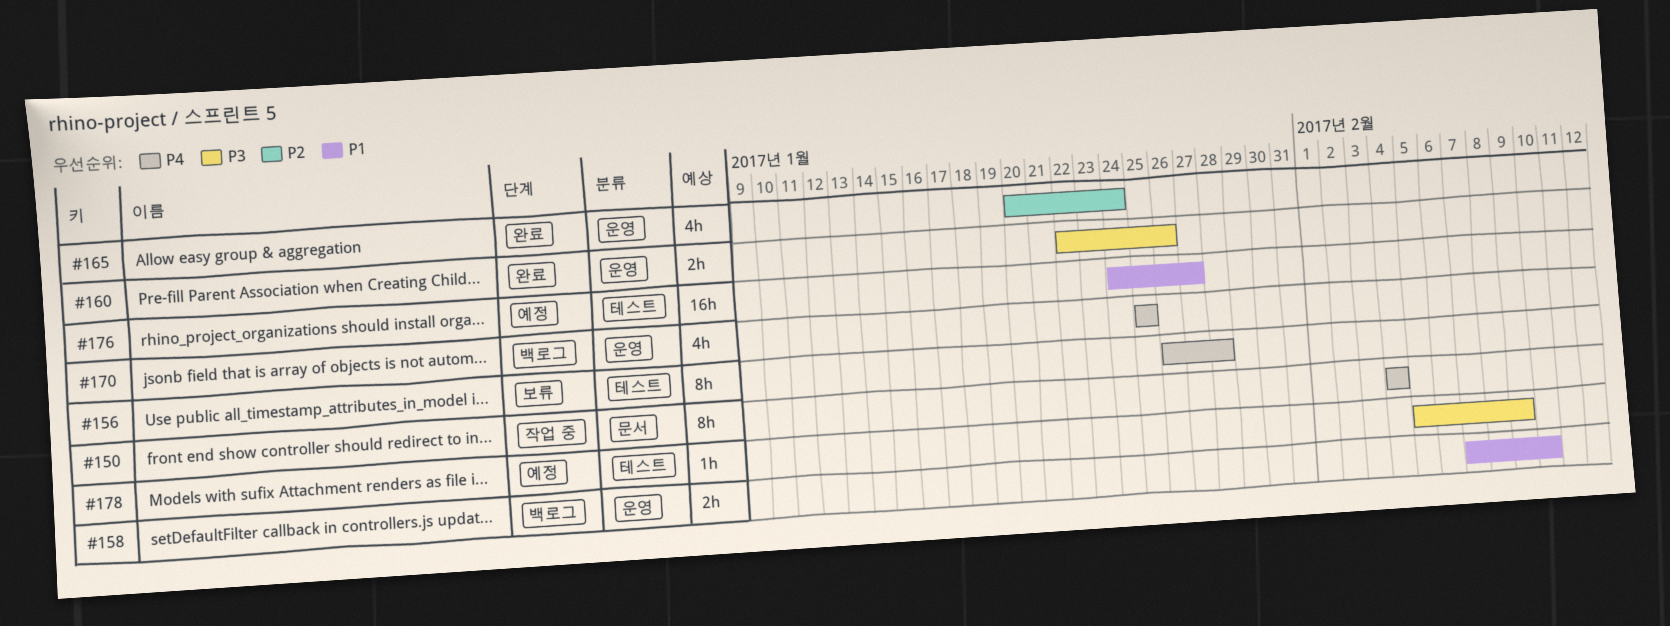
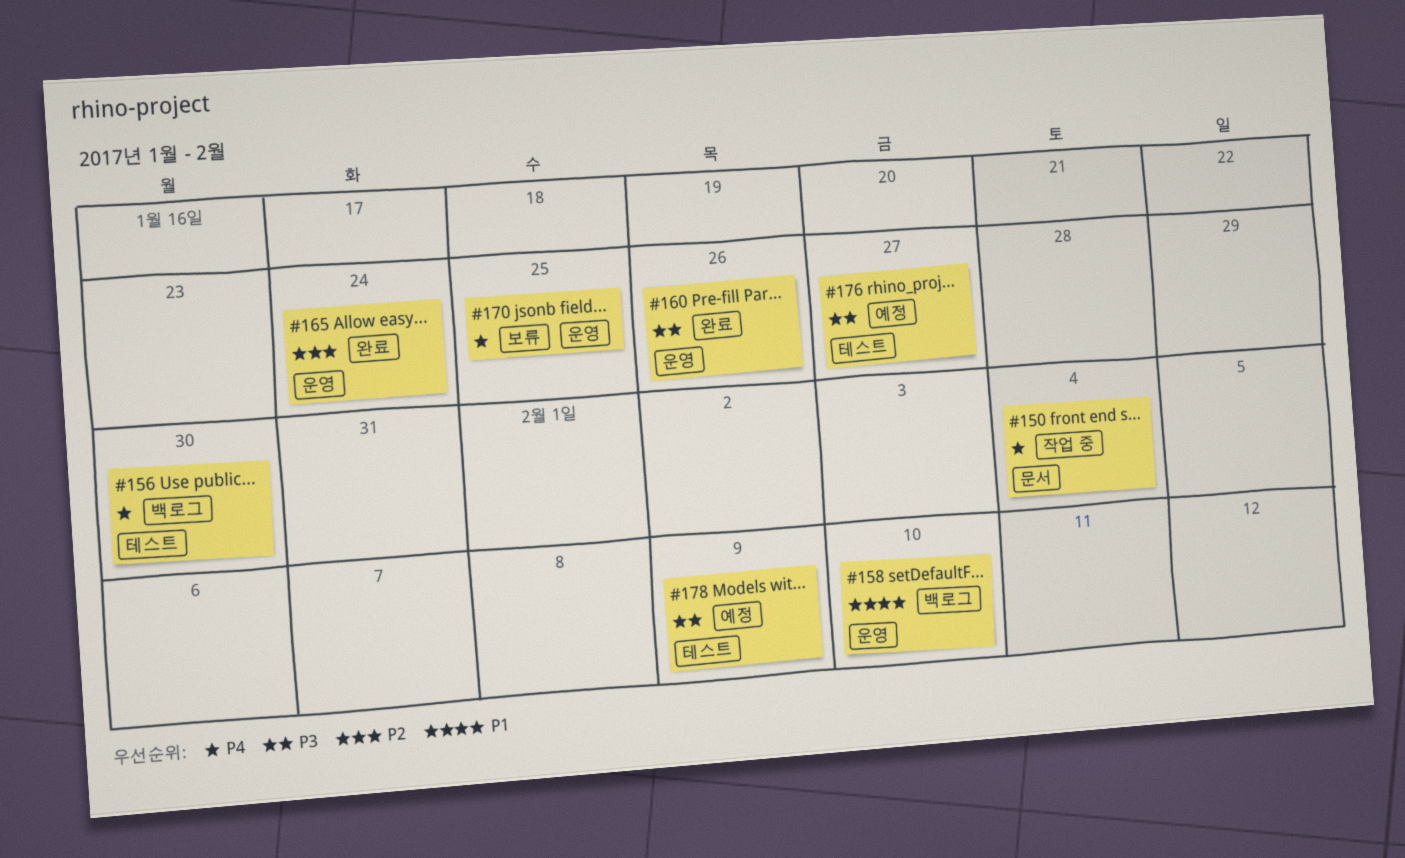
#156, status: 보류 -> 백로그
#156, due: Jan 28 -> Jan 30
#170, status: 백로그 -> 보류
#176, priority: P1 -> P3

